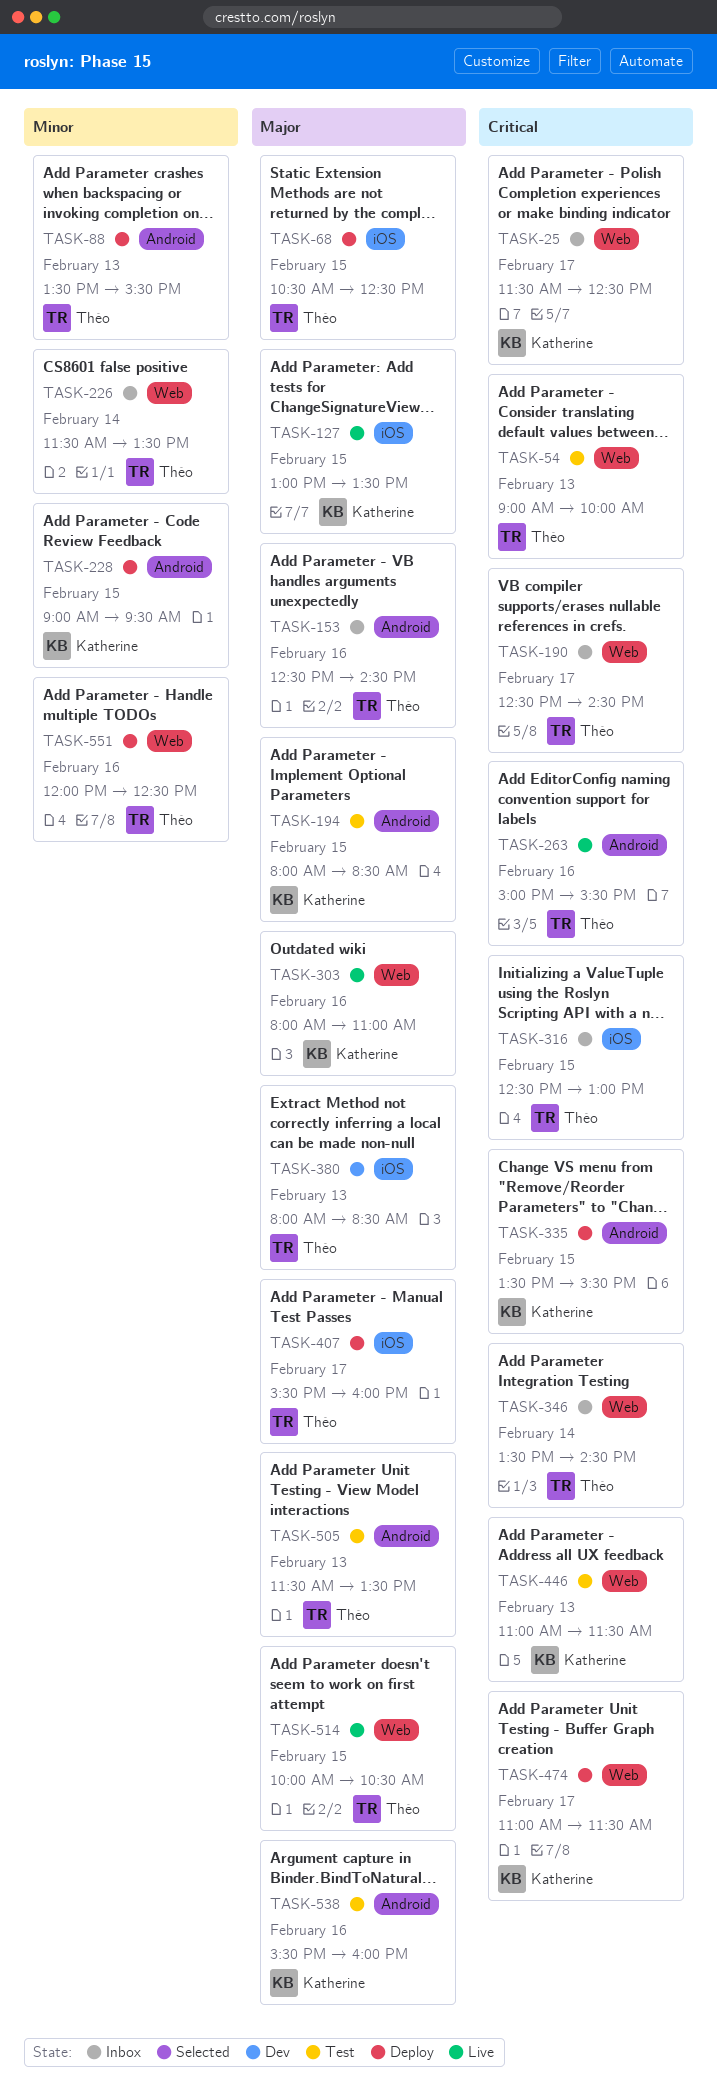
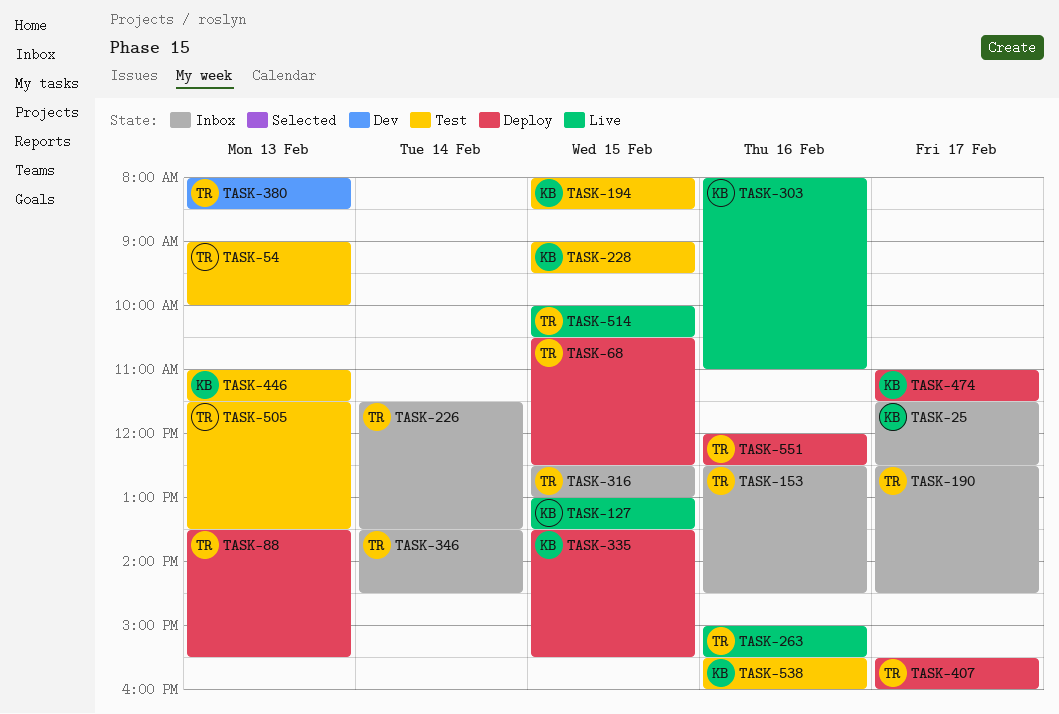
TASK-228, status: Deploy -> Test

